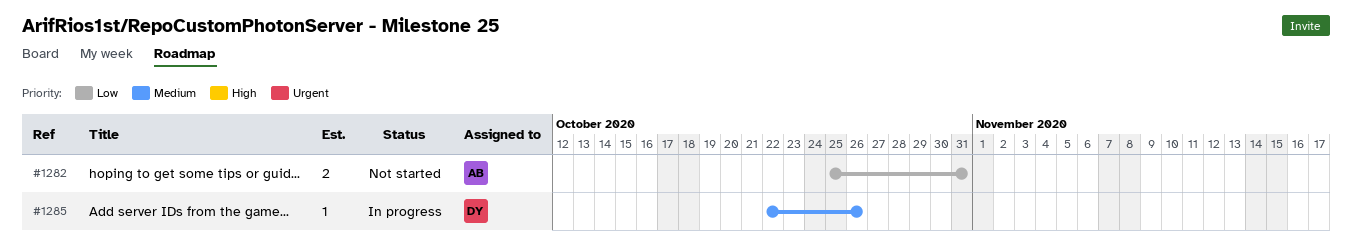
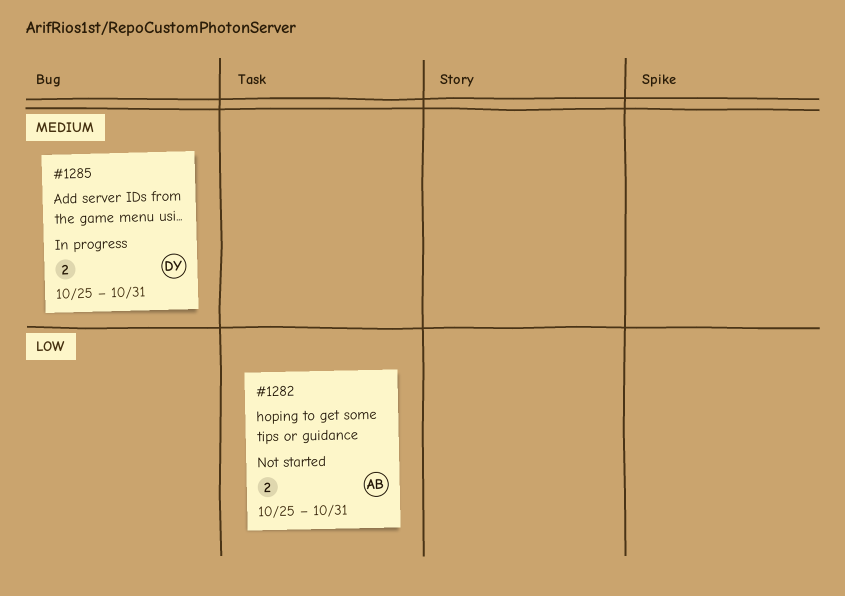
#1285, estimate: 1 -> 2
#1285, start: Oct 22 -> Oct 25
#1285, due: Oct 26 -> Oct 31

